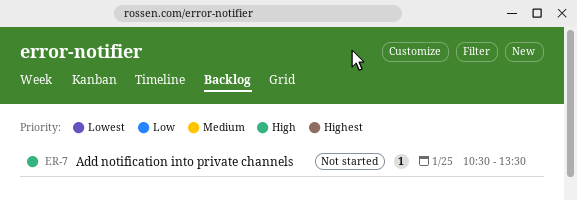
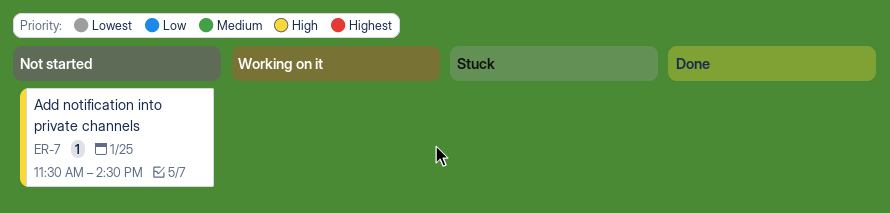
ER-7, begins: 10:30 -> 11:30
ER-7, ends: 13:30 -> 14:30

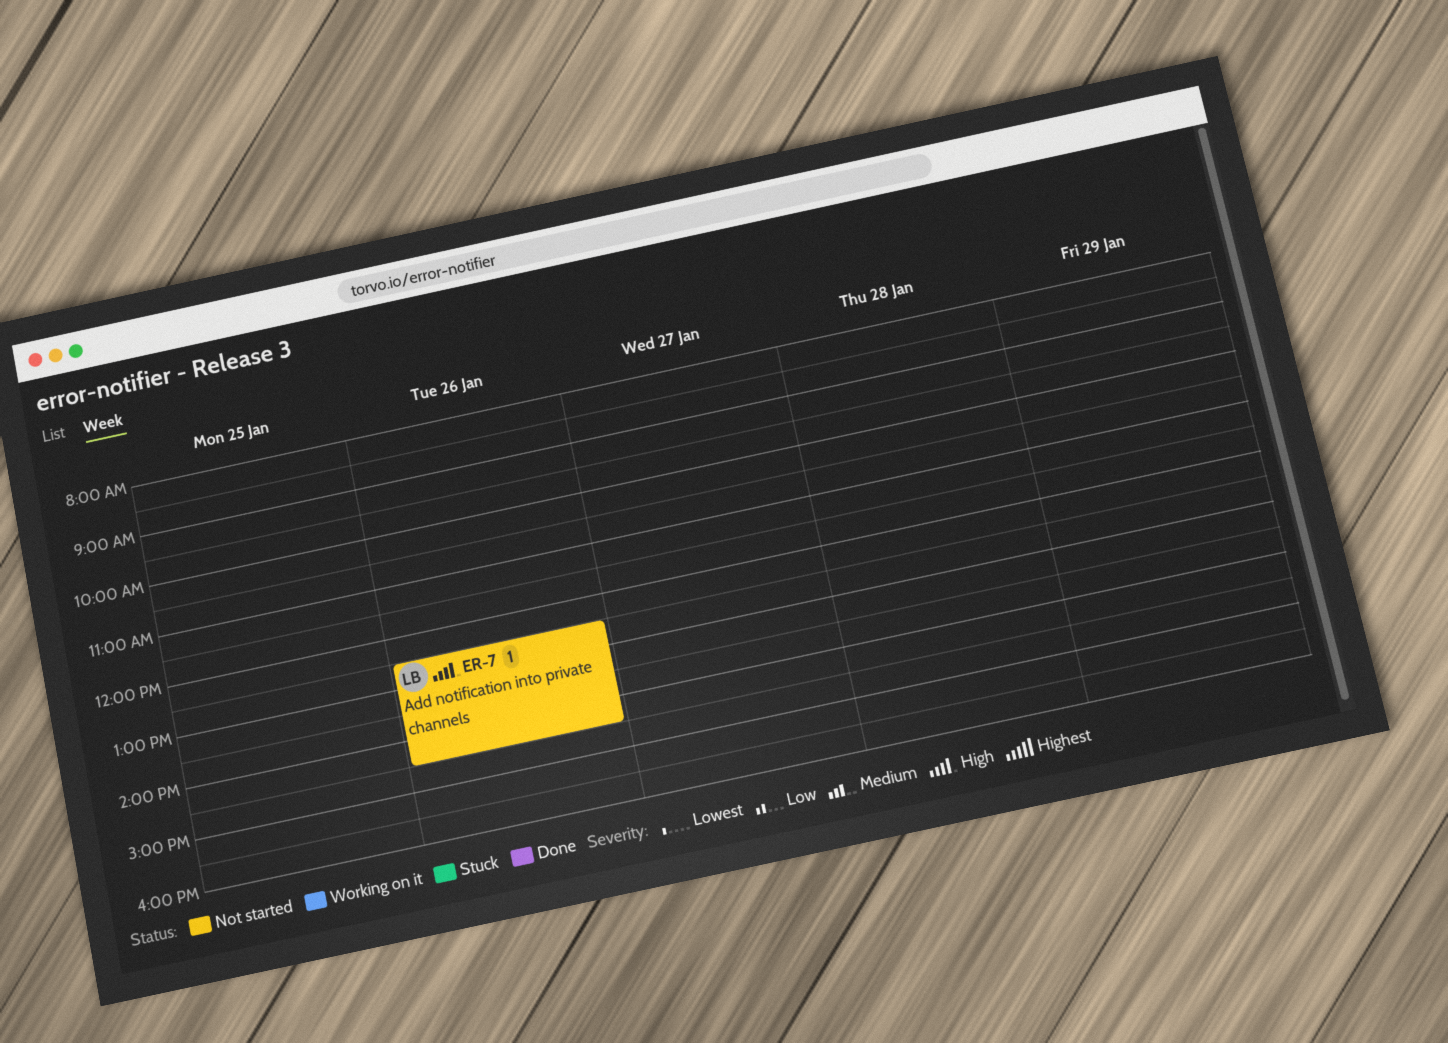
ER-7, day: Jan 25 -> Jan 26
ER-7, begins: 11:30 -> 12:30

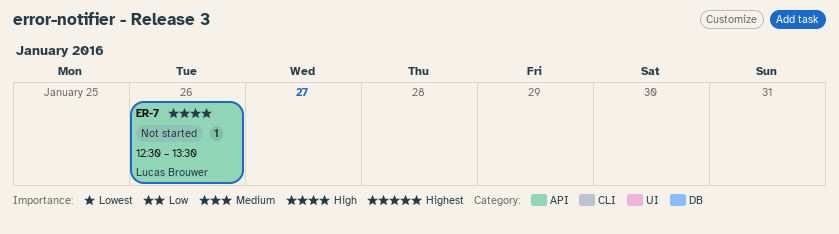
ER-7, ends: 14:30 -> 13:30

